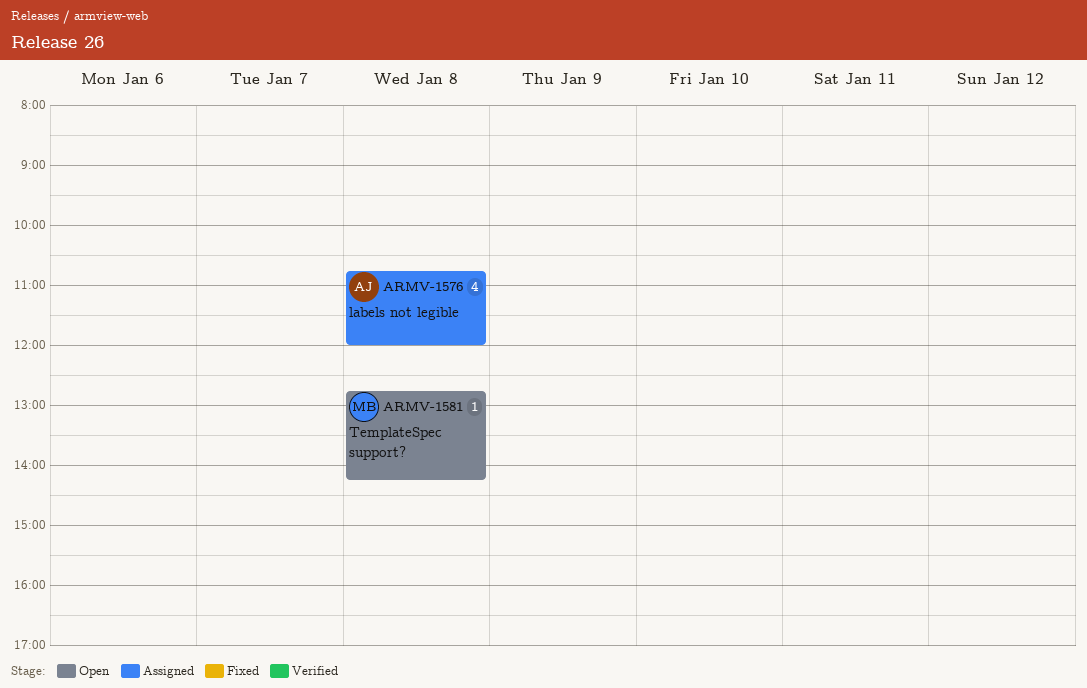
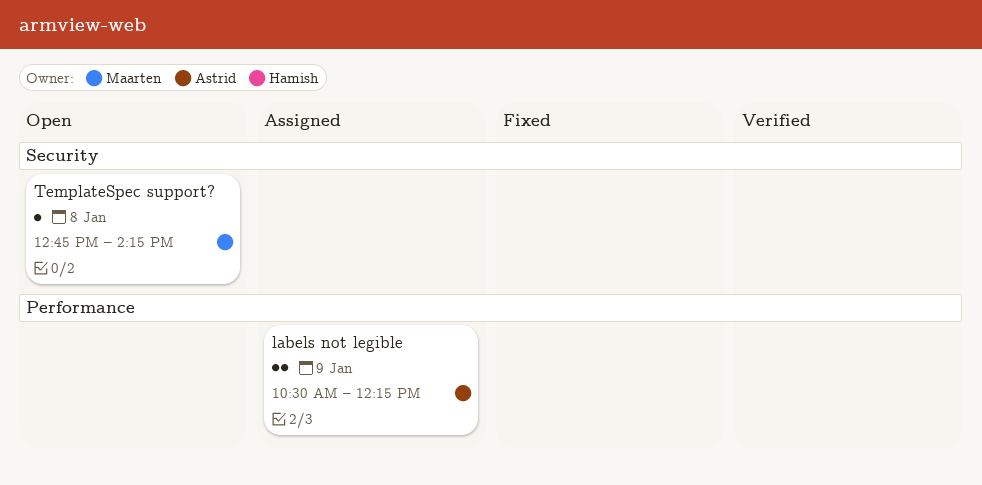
labels not legible, estimate: 4 -> 2
labels not legible, day: Jan 8 -> Jan 9
labels not legible, begins: 10:45 -> 10:30
labels not legible, ends: 12:00 -> 12:15

